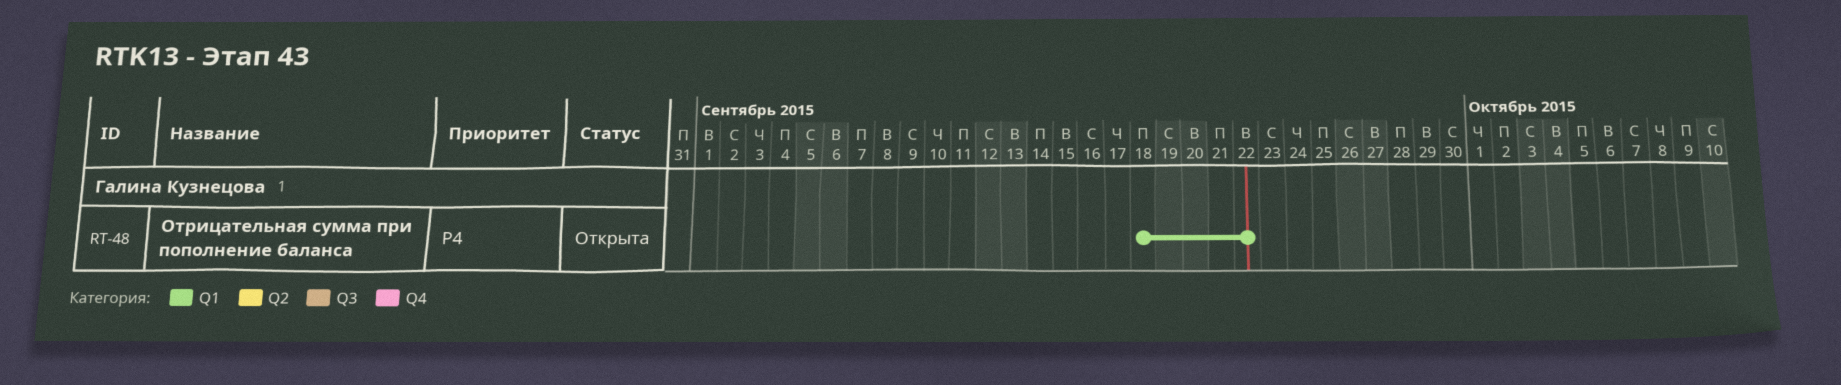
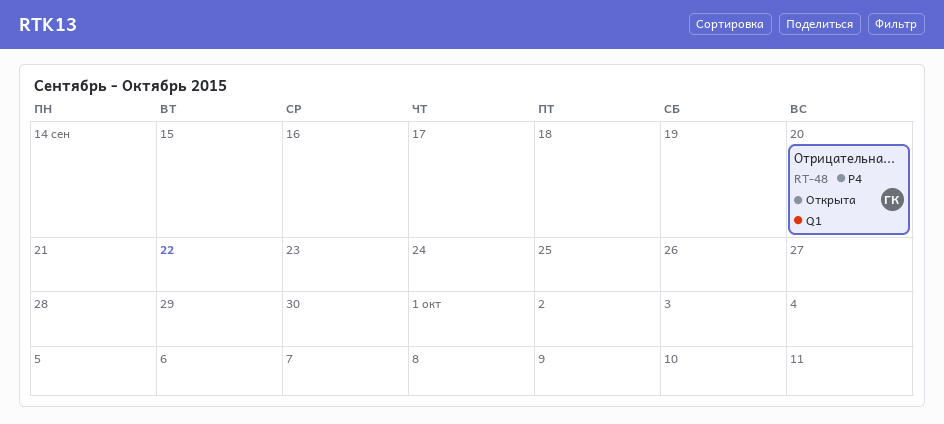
RT-48, due: Sep 22 -> Sep 20

